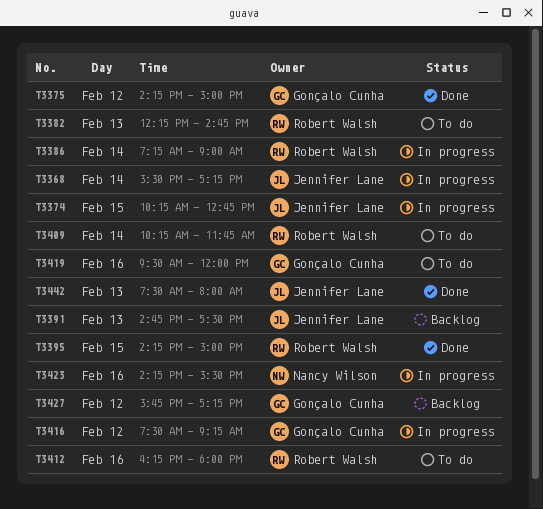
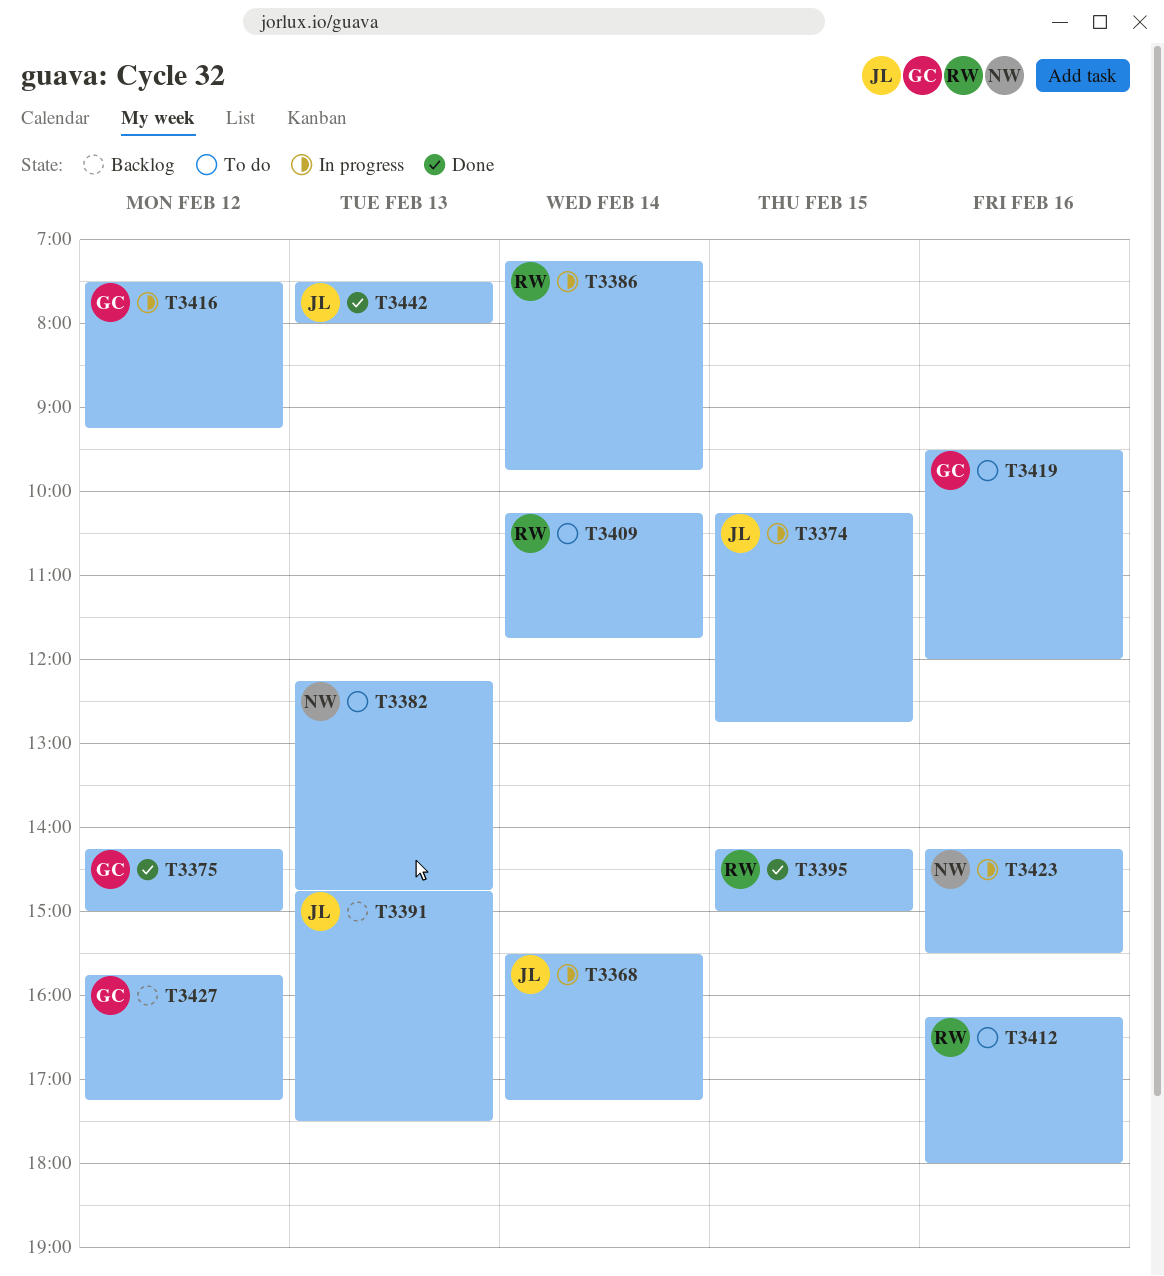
T3382, owner: Robert Walsh -> Nancy Wilson
T3386, ends: 09:00 -> 09:45

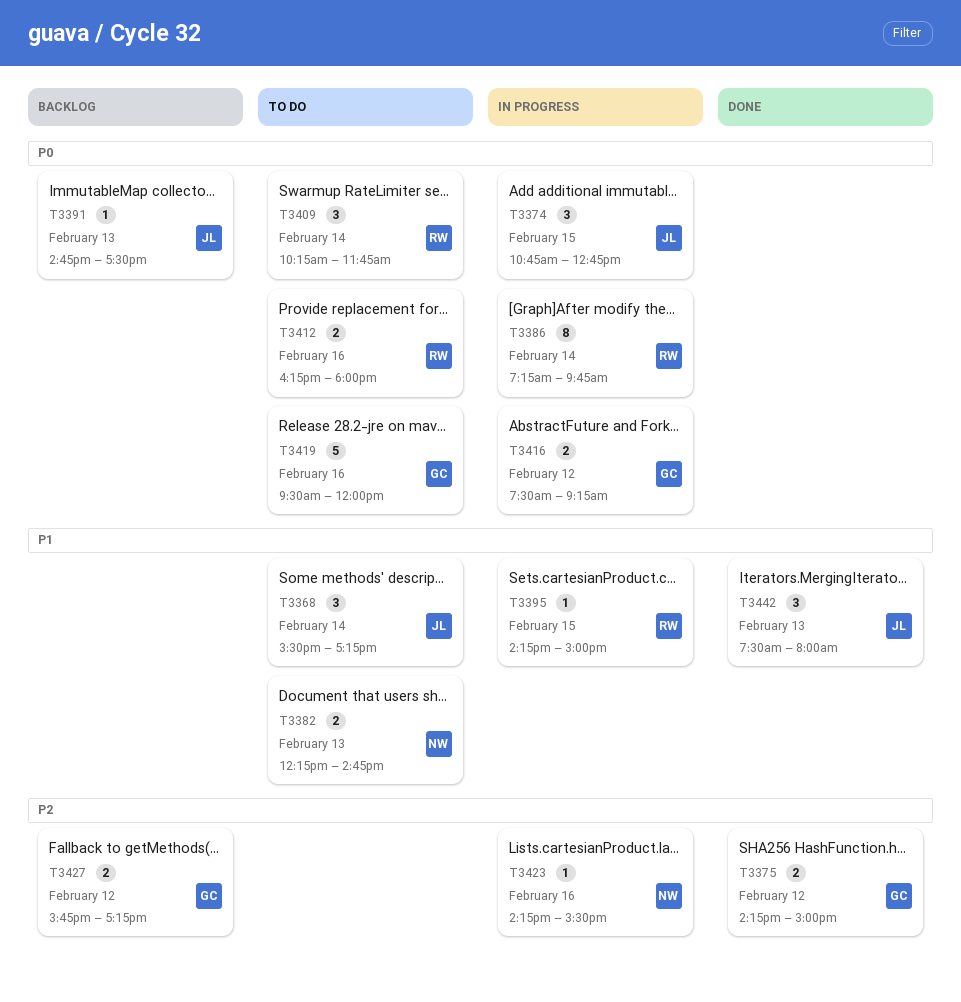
T3368, status: In progress -> To do
T3374, begins: 10:15 -> 10:45
T3395, status: Done -> In progress

